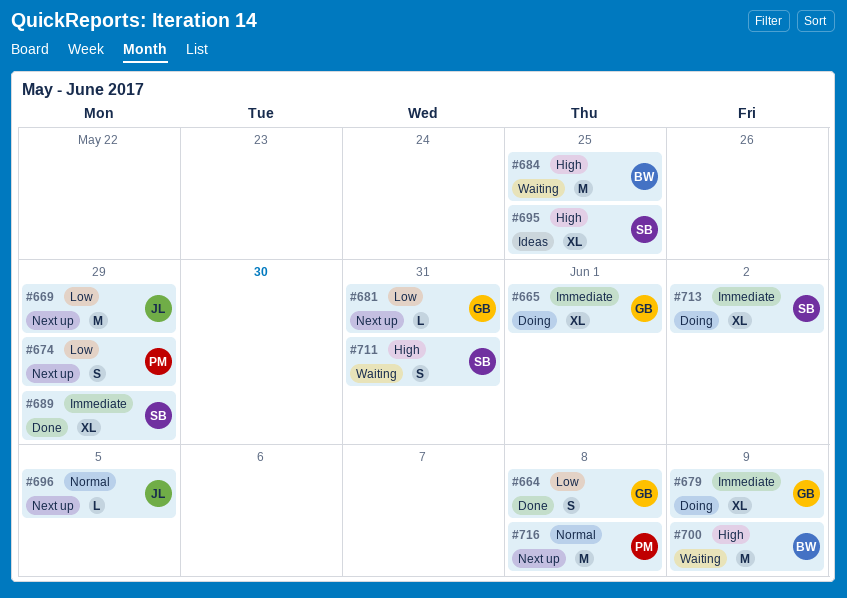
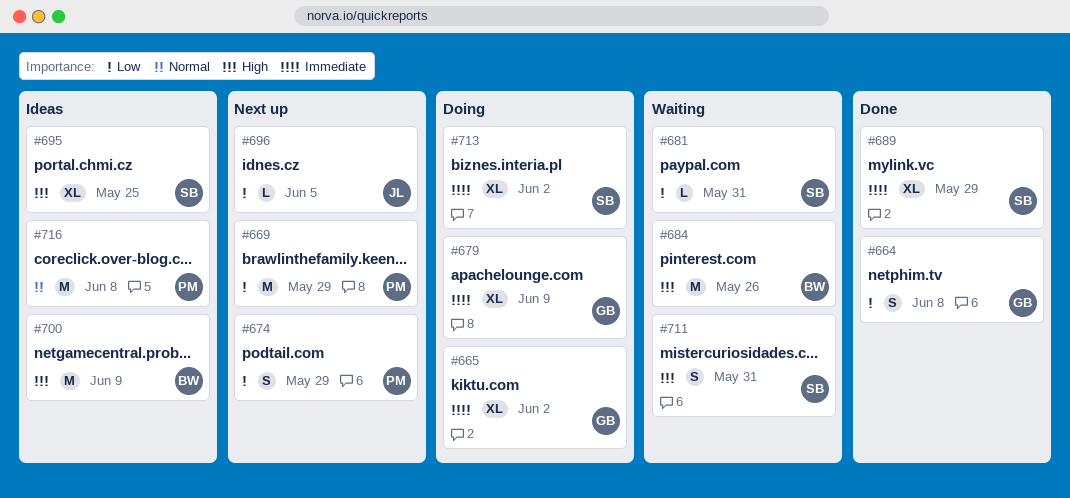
#665, due: Jun 1 -> Jun 2
#669, owner: JL -> PM
#681, status: Next up -> Waiting
#681, owner: GB -> SB
#684, due: May 25 -> May 26
#696, priority: Normal -> Low
#700, status: Waiting -> Ideas
#716, status: Next up -> Ideas

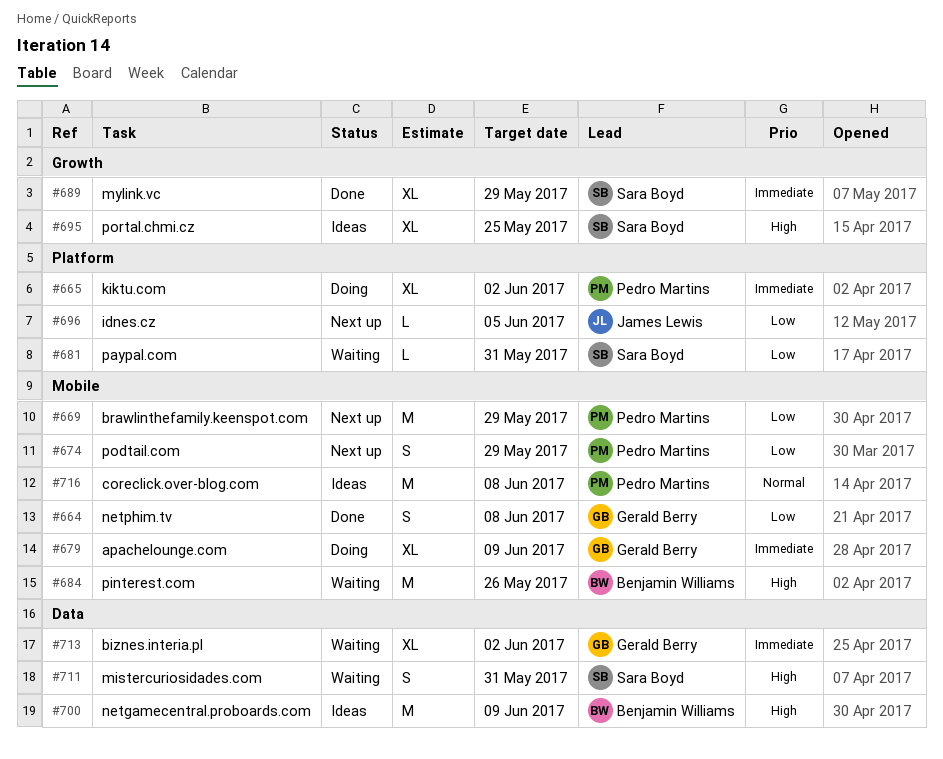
#665, owner: Gerald Berry -> Pedro Martins
#713, status: Doing -> Waiting
#713, owner: Sara Boyd -> Gerald Berry

